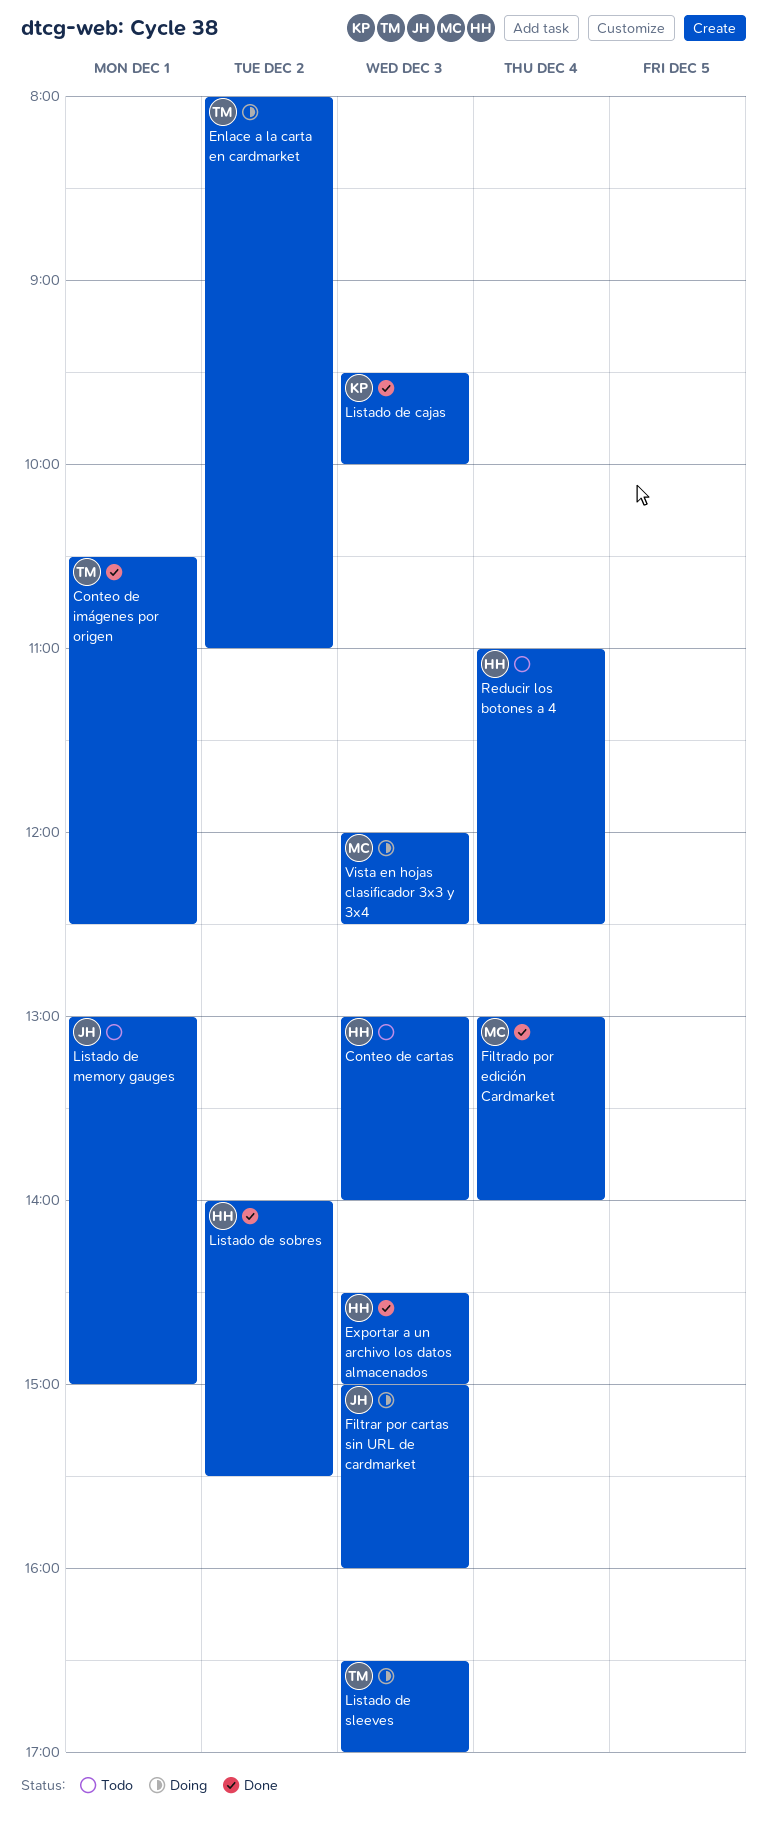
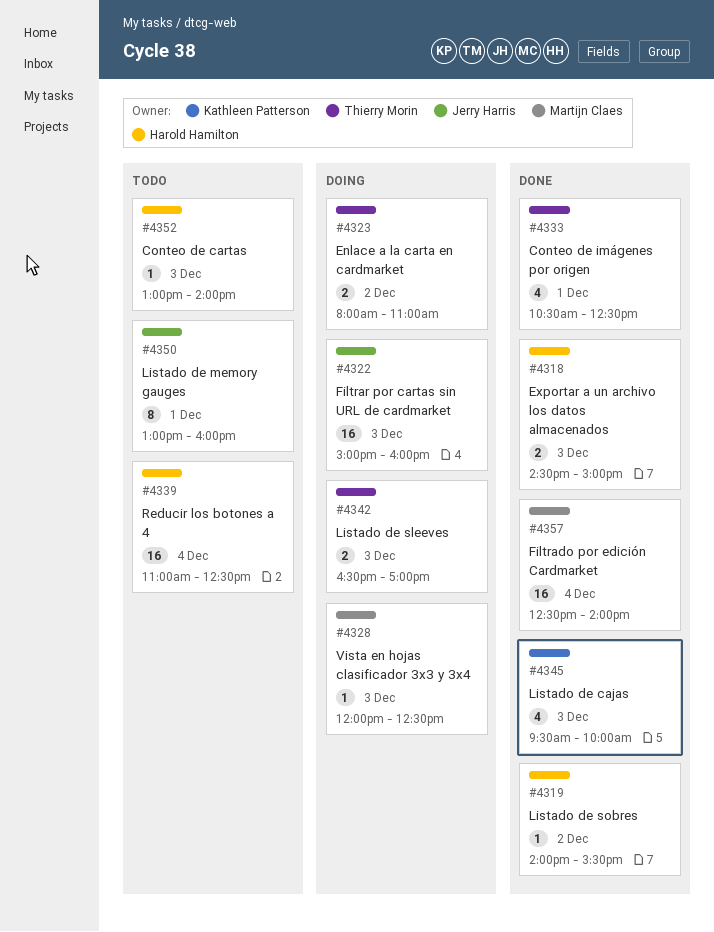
Filtrado por edición Cardmarket, begins: 13:00 -> 12:30
Listado de memory gauges, ends: 15:00 -> 16:00

